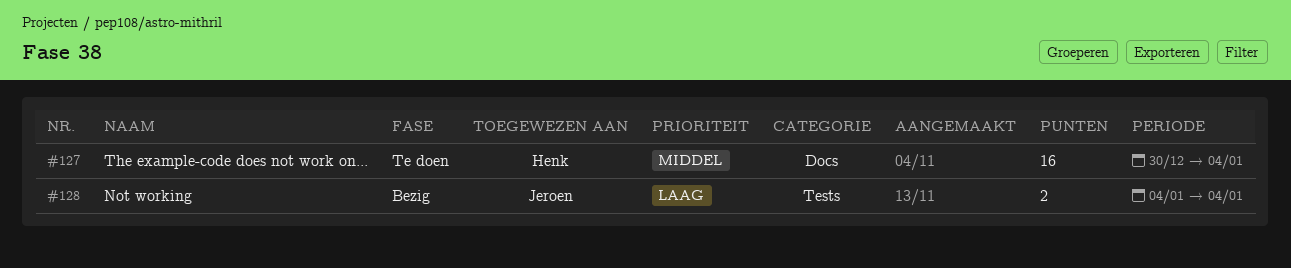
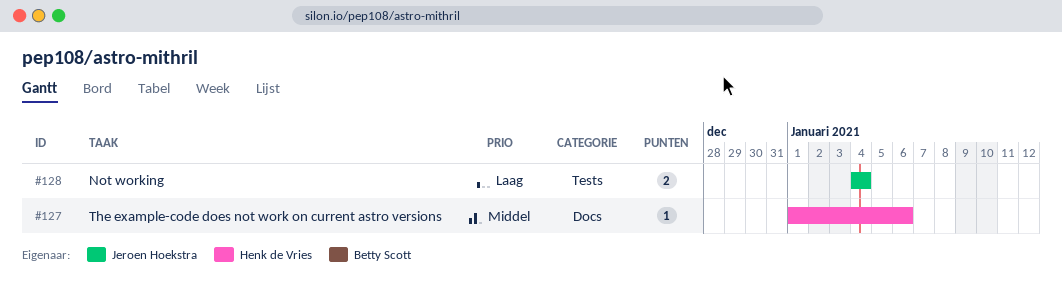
#127, estimate: 16 -> 1
#127, start: Dec 30 -> Jan 1
#127, due: Jan 4 -> Jan 6

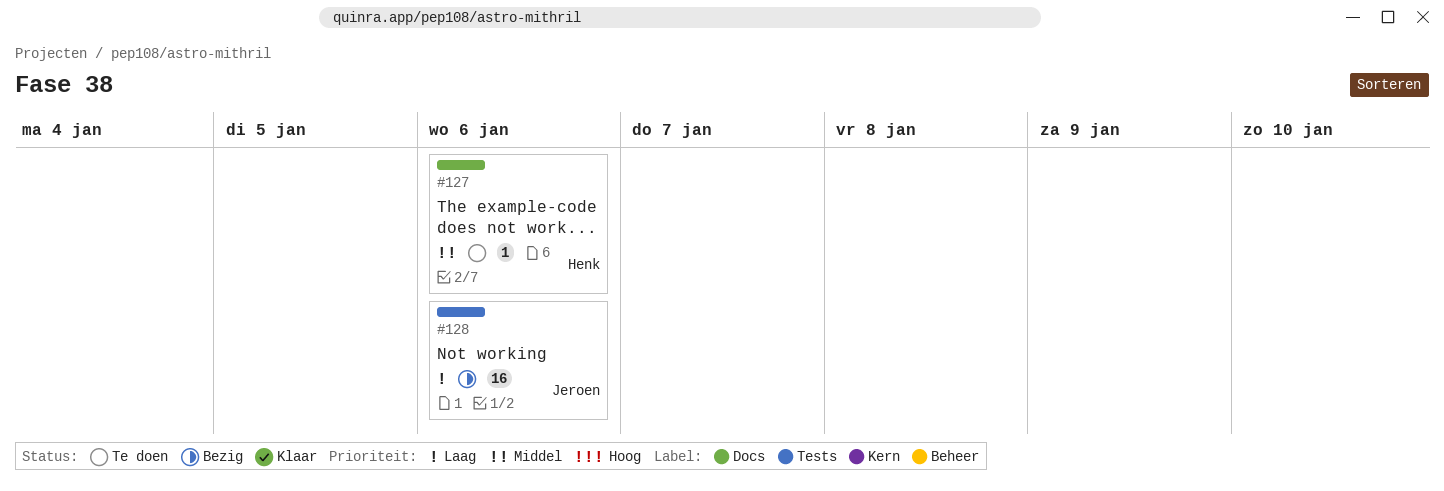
#128, estimate: 2 -> 16
#128, due: Jan 4 -> Jan 6

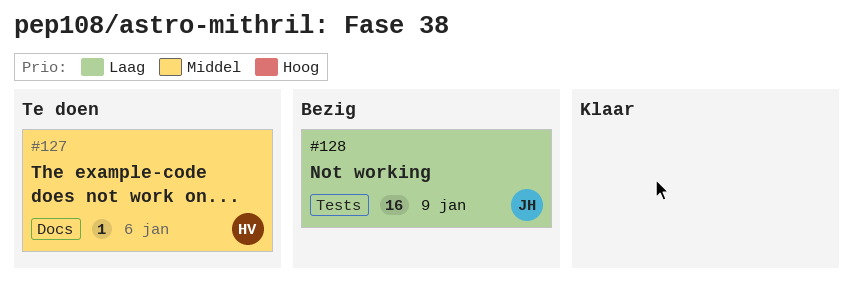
#128, due: Jan 6 -> Jan 9

